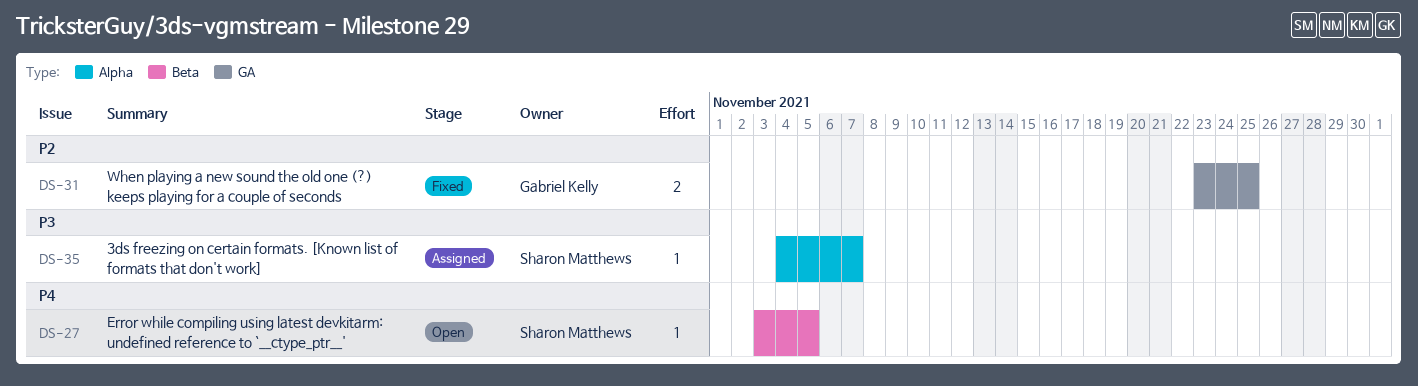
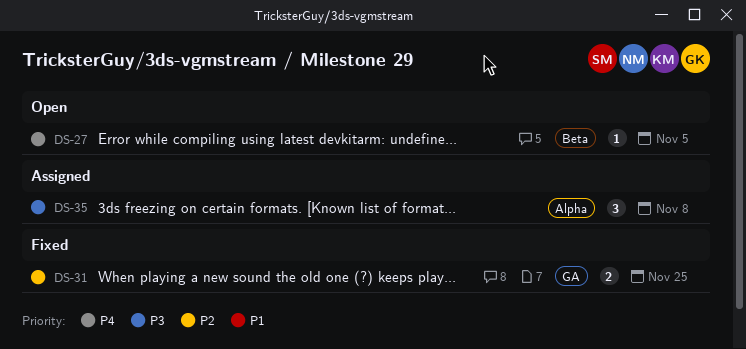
DS-35, estimate: 1 -> 3
DS-35, due: Nov 7 -> Nov 8

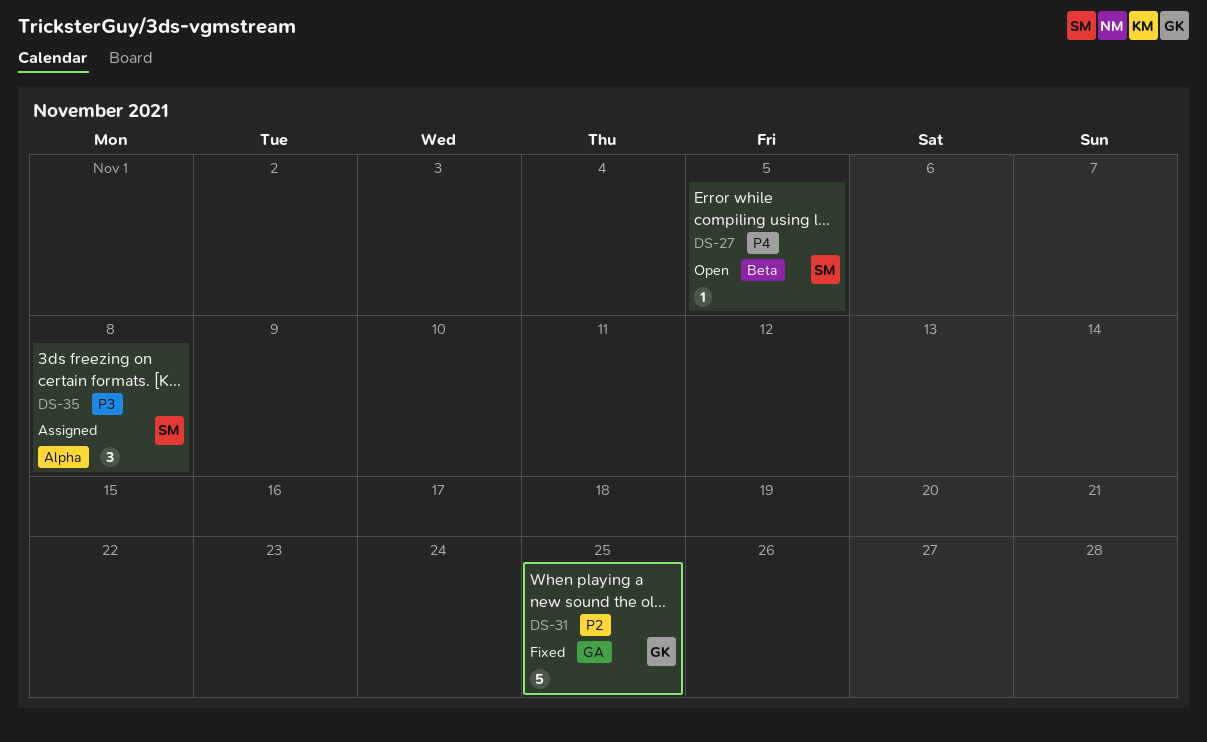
DS-31, estimate: 2 -> 5

